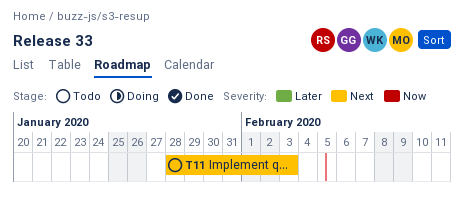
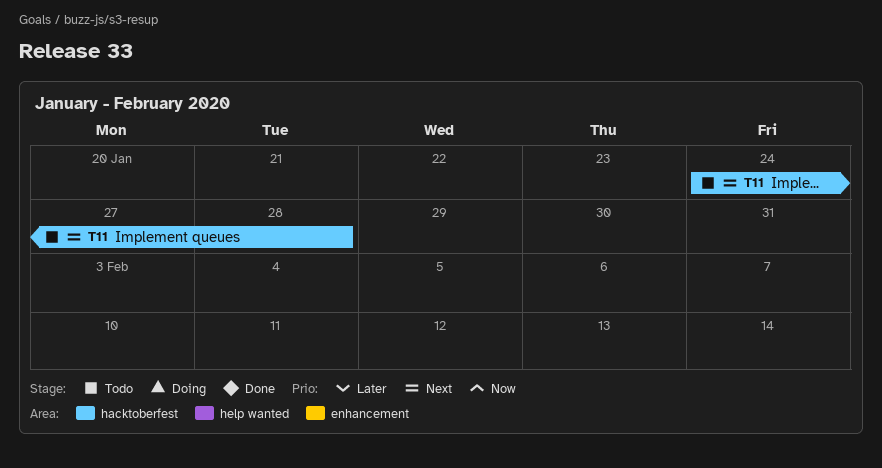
T11, start: Jan 28 -> Jan 24
T11, due: Feb 3 -> Jan 28

